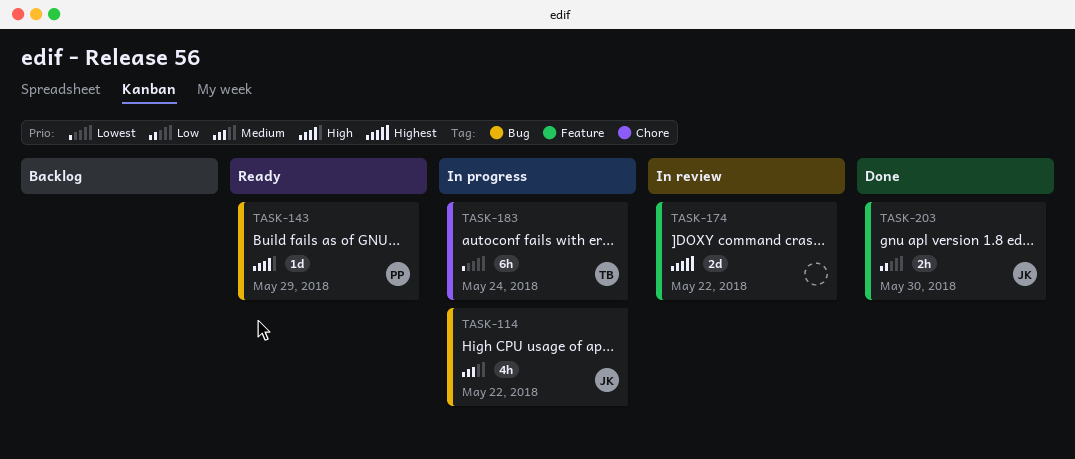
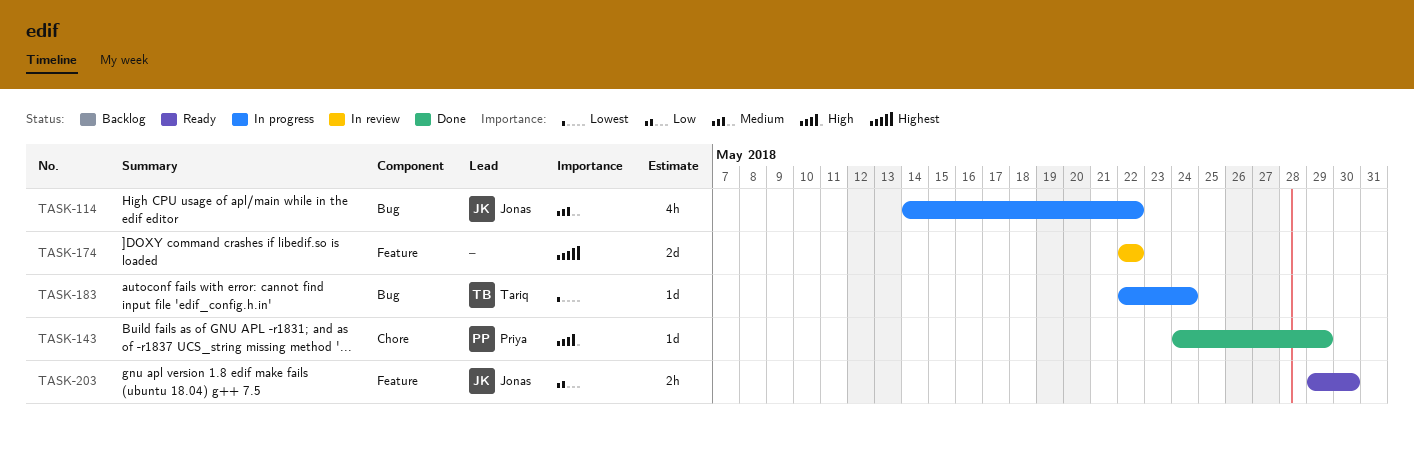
TASK-143, status: Ready -> Done
TASK-143, label: Bug -> Chore
TASK-183, label: Chore -> Bug
TASK-183, estimate: 6h -> 1d
TASK-203, status: Done -> Ready

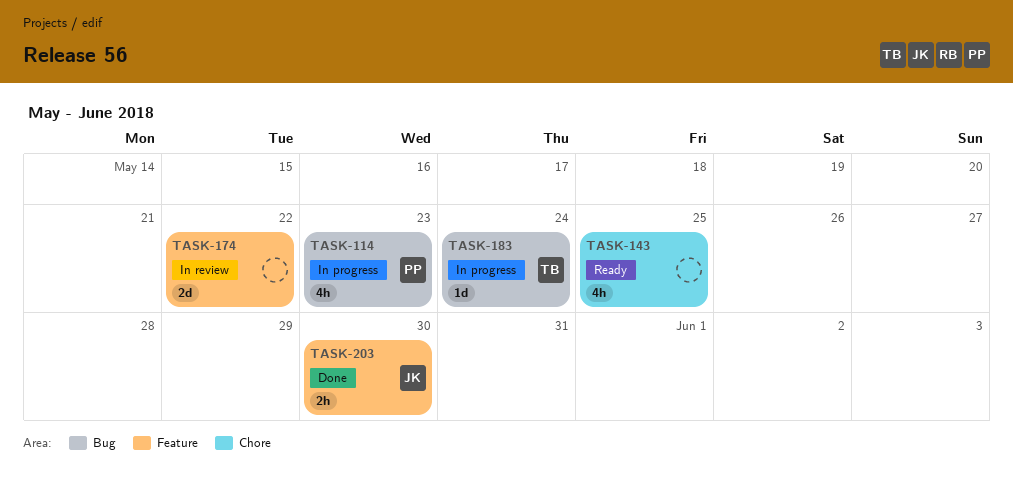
TASK-114, owner: Jonas -> Priya
TASK-114, due: May 22 -> May 23
TASK-143, status: Done -> Ready
TASK-143, owner: Priya -> none
TASK-143, estimate: 1d -> 4h
TASK-143, due: May 29 -> May 25
TASK-203, status: Ready -> Done

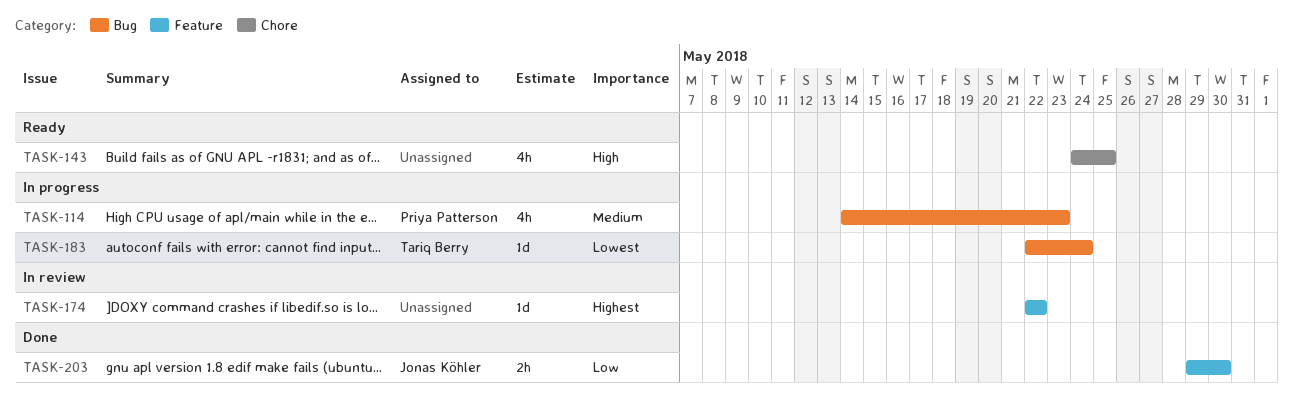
TASK-174, estimate: 2d -> 1d

